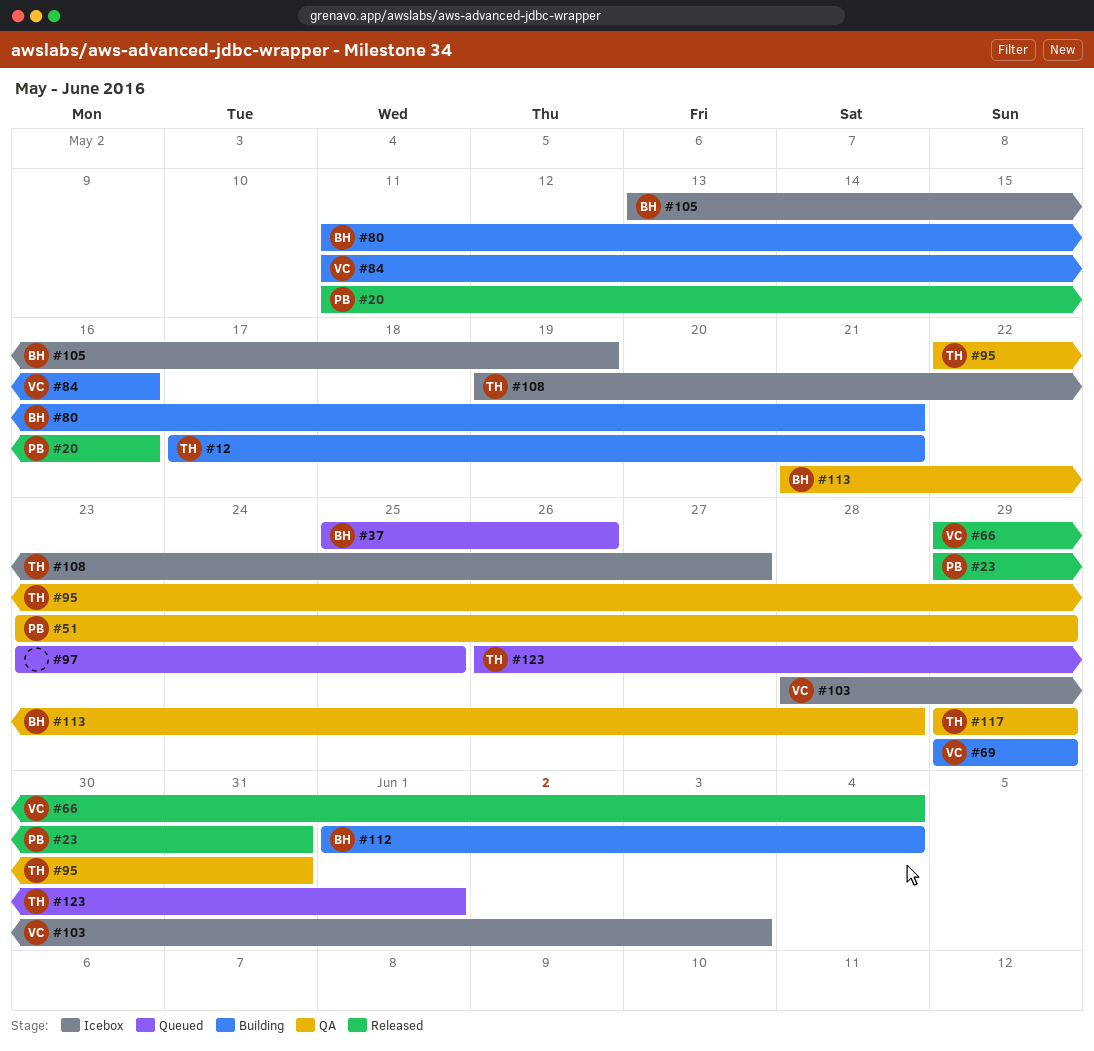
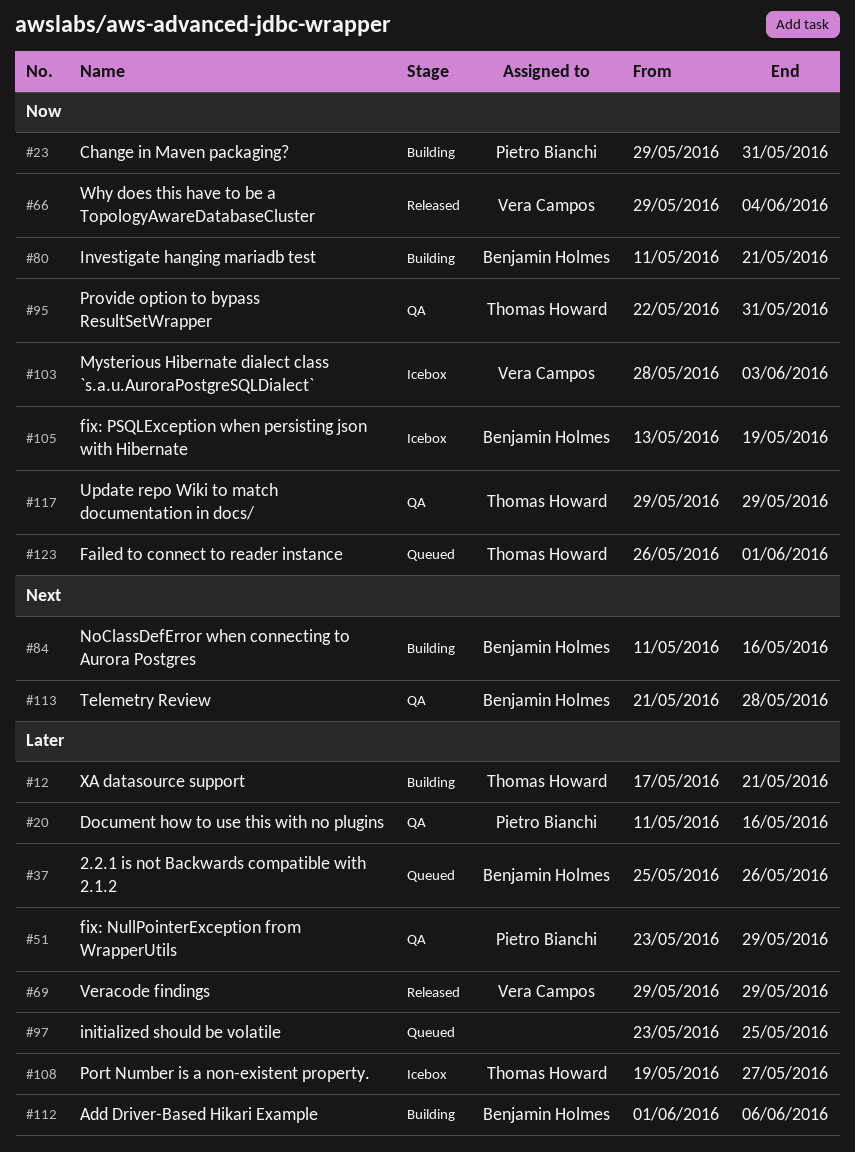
#20, status: Released -> QA
#23, status: Released -> Building
#69, status: Building -> Released
#84, owner: Vera Campos -> Benjamin Holmes
#112, due: Jun 4 -> Jun 6

